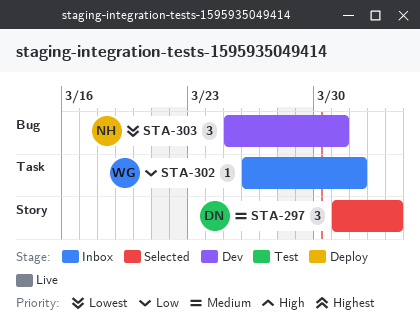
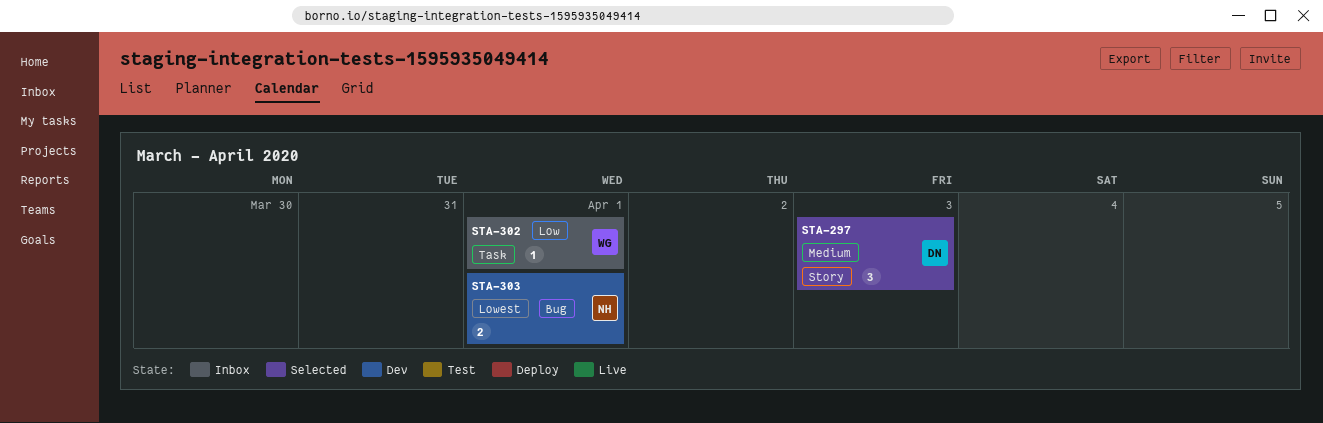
STA-303, estimate: 3 -> 2
STA-303, due: Mar 31 -> Apr 1

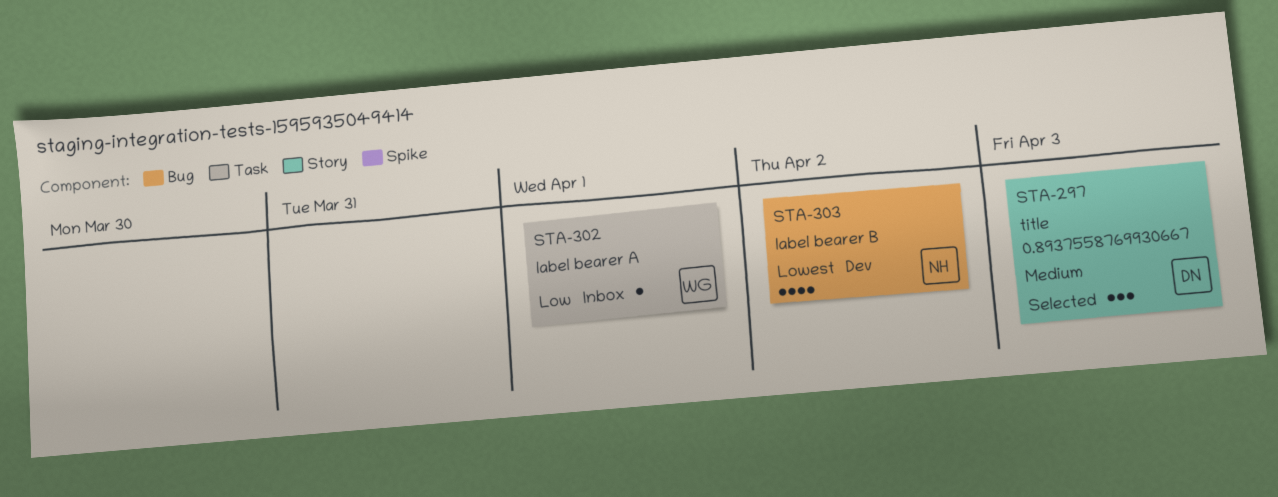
STA-303, estimate: 2 -> 4
STA-303, due: Apr 1 -> Apr 2

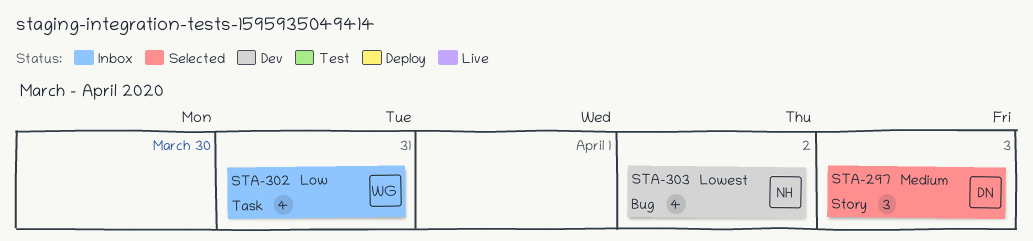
STA-302, estimate: 1 -> 4
STA-302, due: Apr 1 -> Mar 31

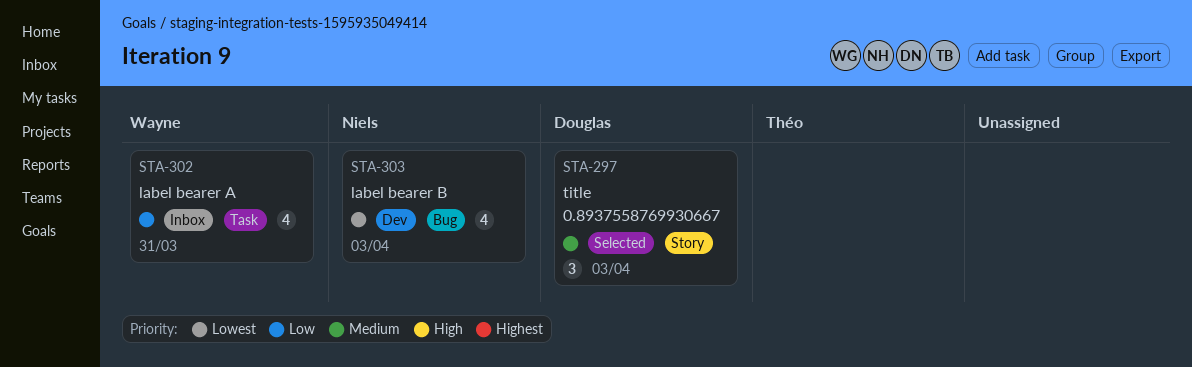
STA-303, due: Apr 2 -> Apr 3

